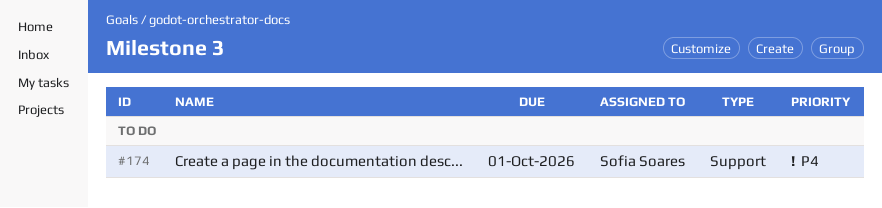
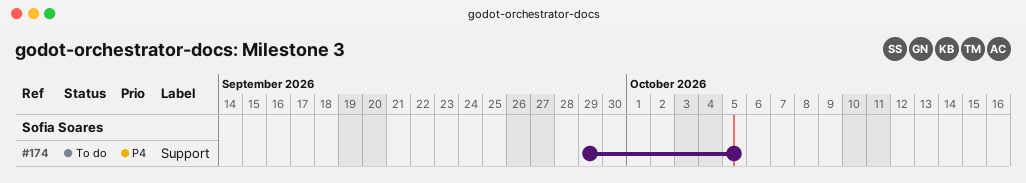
#174, due: Oct 1 -> Oct 5

